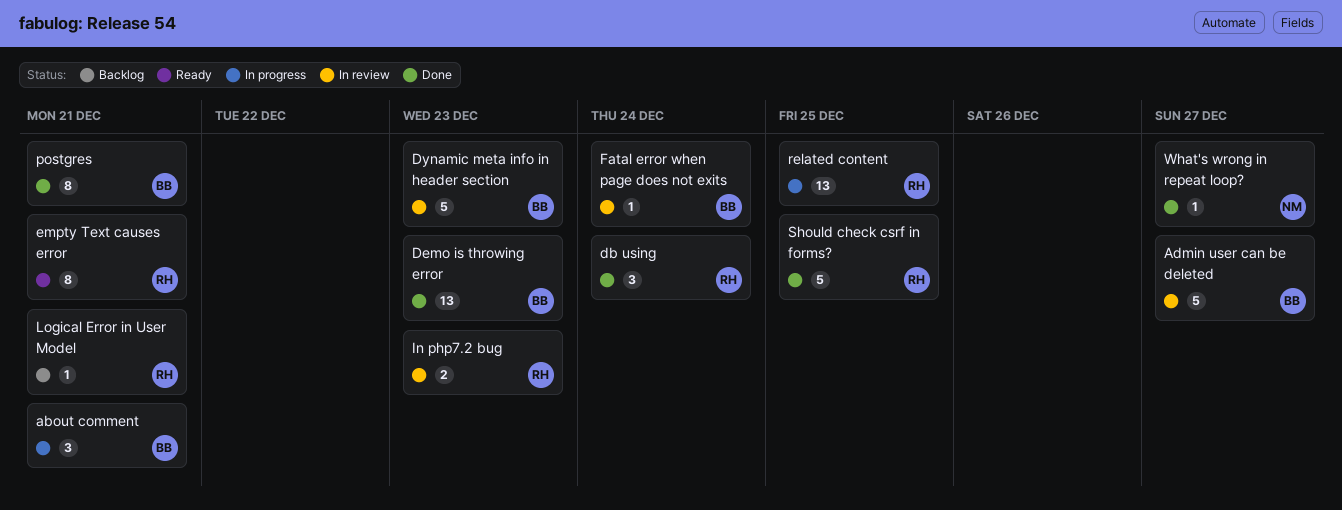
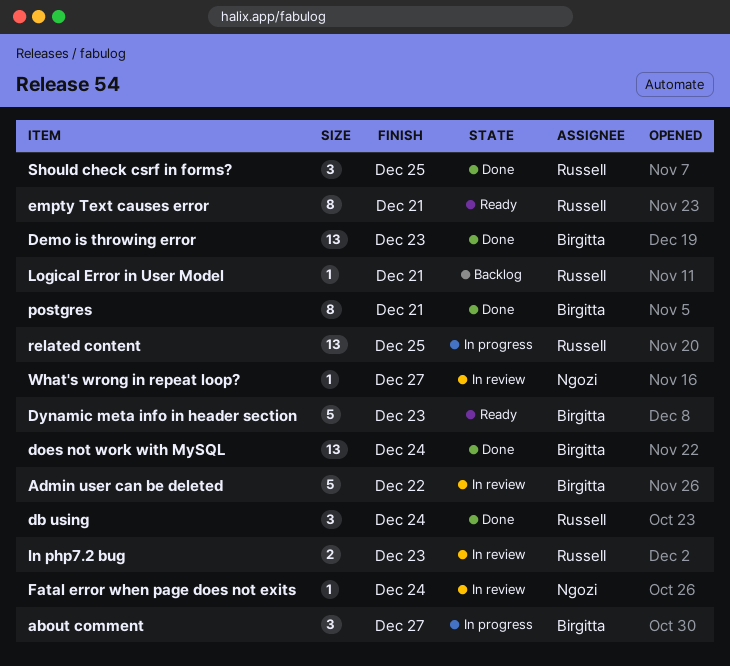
about comment, due: Dec 21 -> Dec 27
Admin user can be deleted, due: Dec 27 -> Dec 22
does not work with MySQL: none -> present
Dynamic meta info in header section, status: In review -> Ready
Fatal error when page does not exits, owner: Birgitta -> Ngozi
Should check csrf in forms?, estimate: 5 -> 3
What's wrong in repeat loop?, status: Done -> In review

